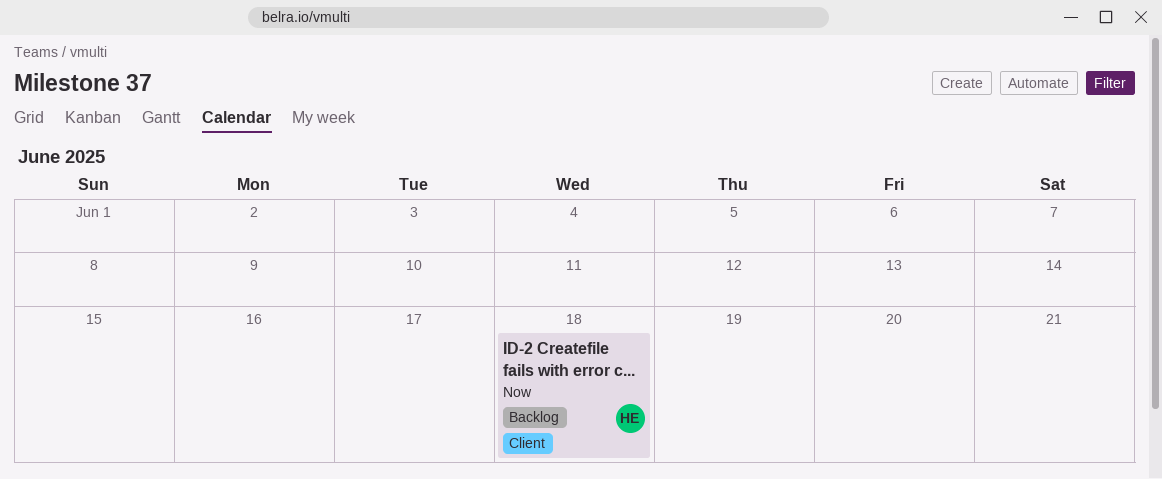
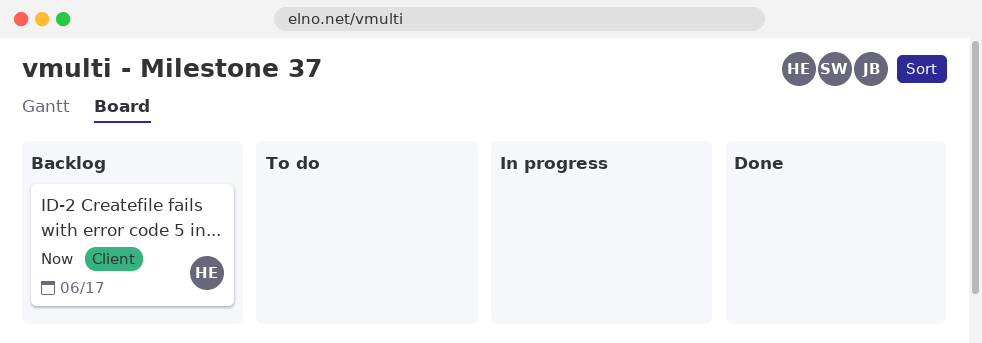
ID-2, due: Jun 18 -> Jun 17

